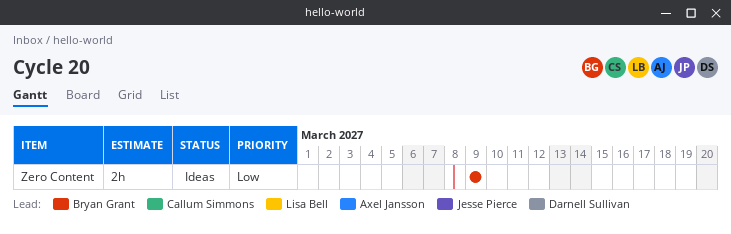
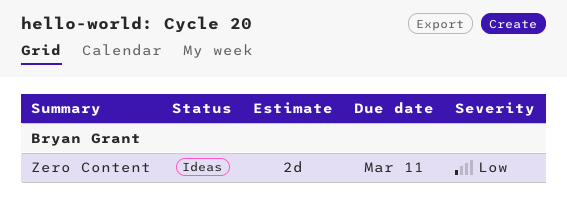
Zero Content, estimate: 2h -> 2d
Zero Content, due: Mar 9 -> Mar 11

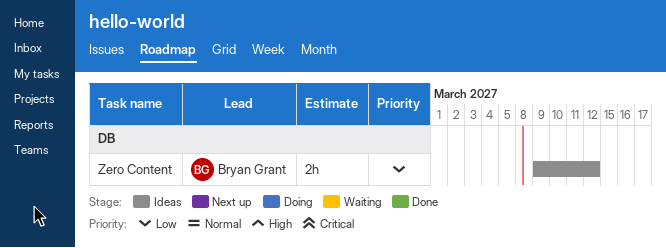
Zero Content, estimate: 2d -> 2h
Zero Content, due: Mar 11 -> Mar 12

